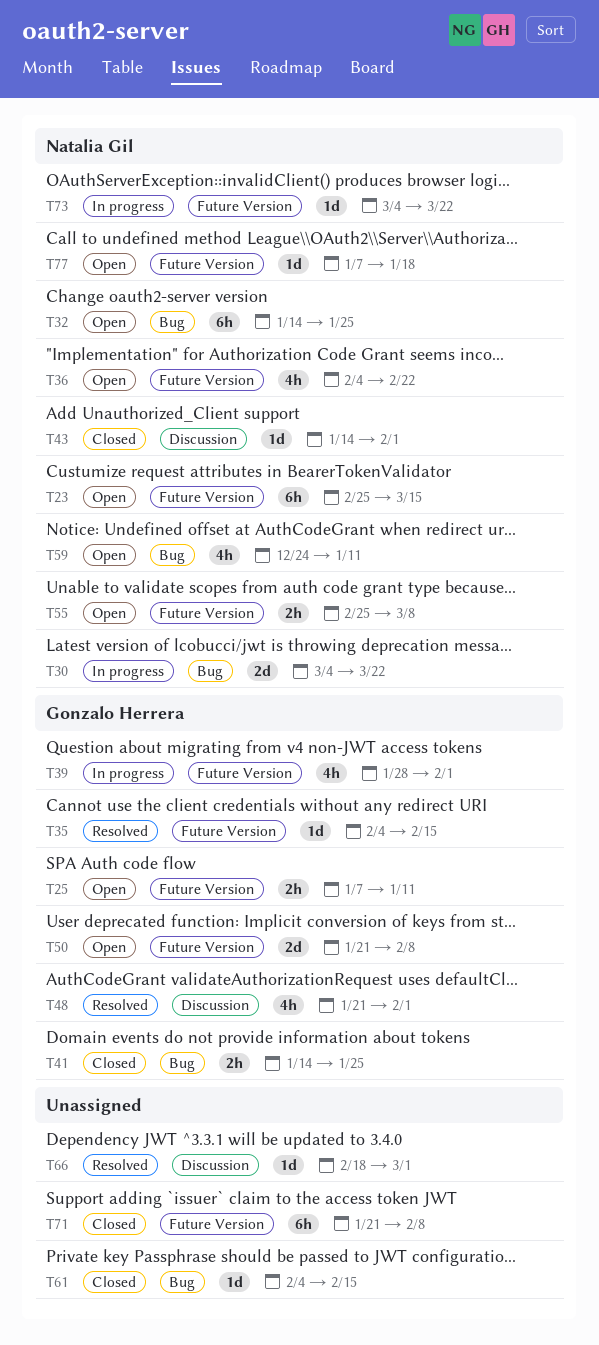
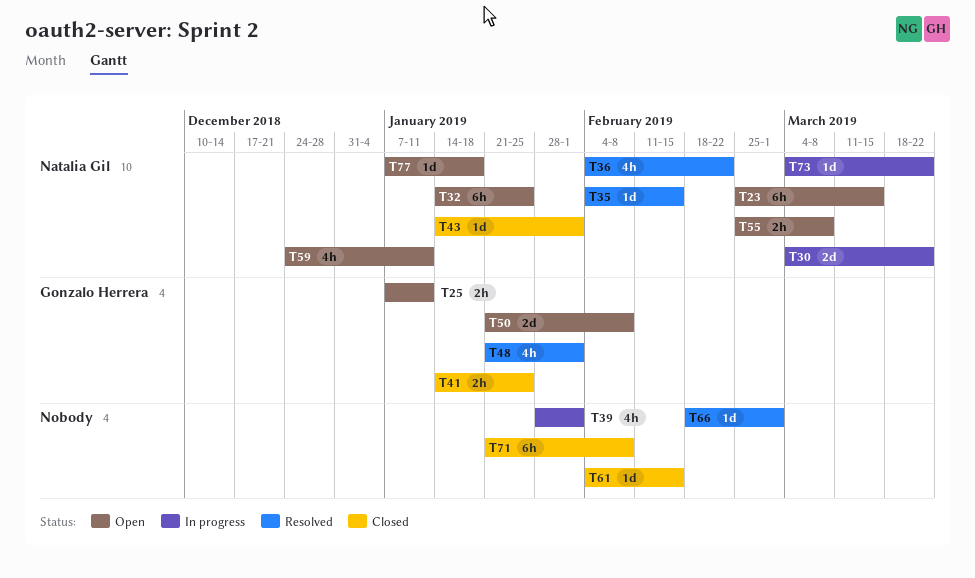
T35, owner: Gonzalo Herrera -> Natalia Gil
T36, status: Open -> Resolved
T39, owner: Gonzalo Herrera -> none

